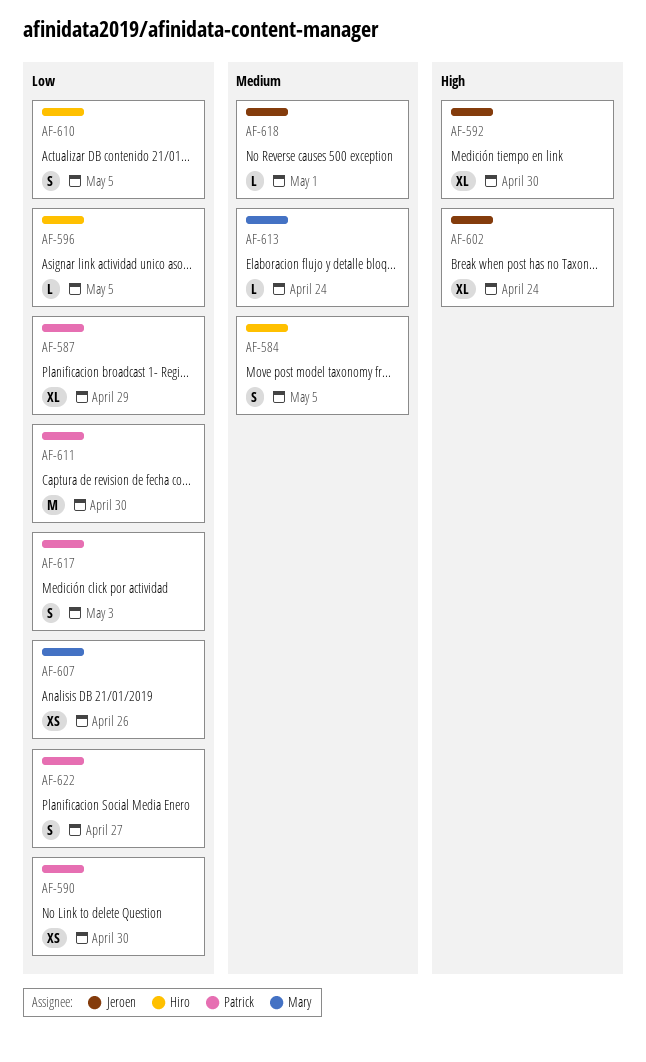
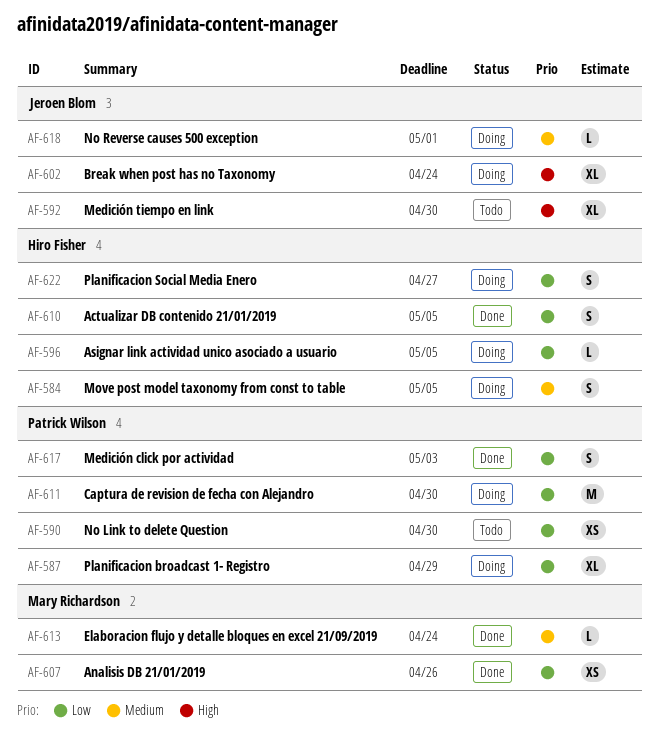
AF-622, owner: Patrick Wilson -> Hiro Fisher

